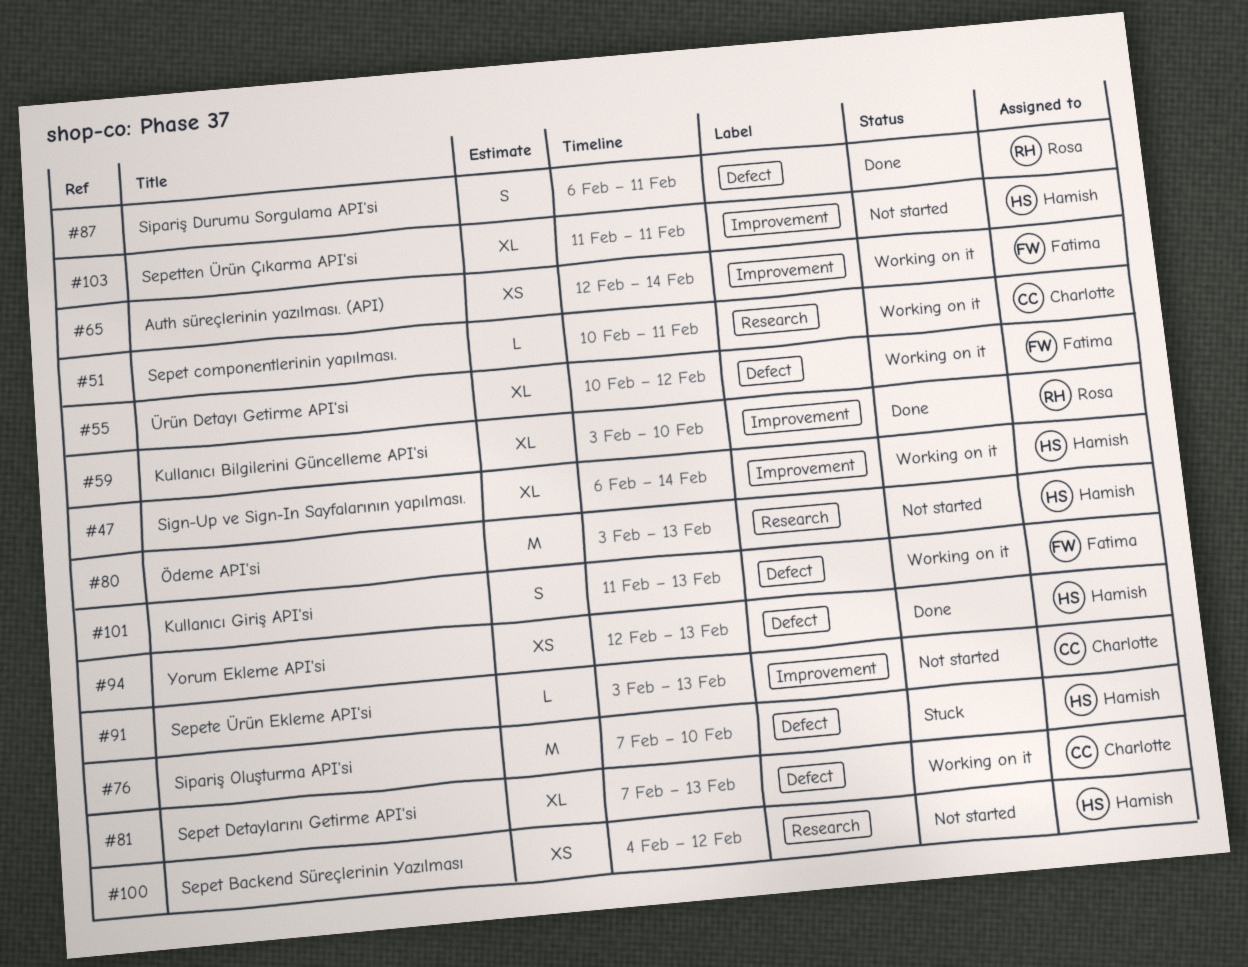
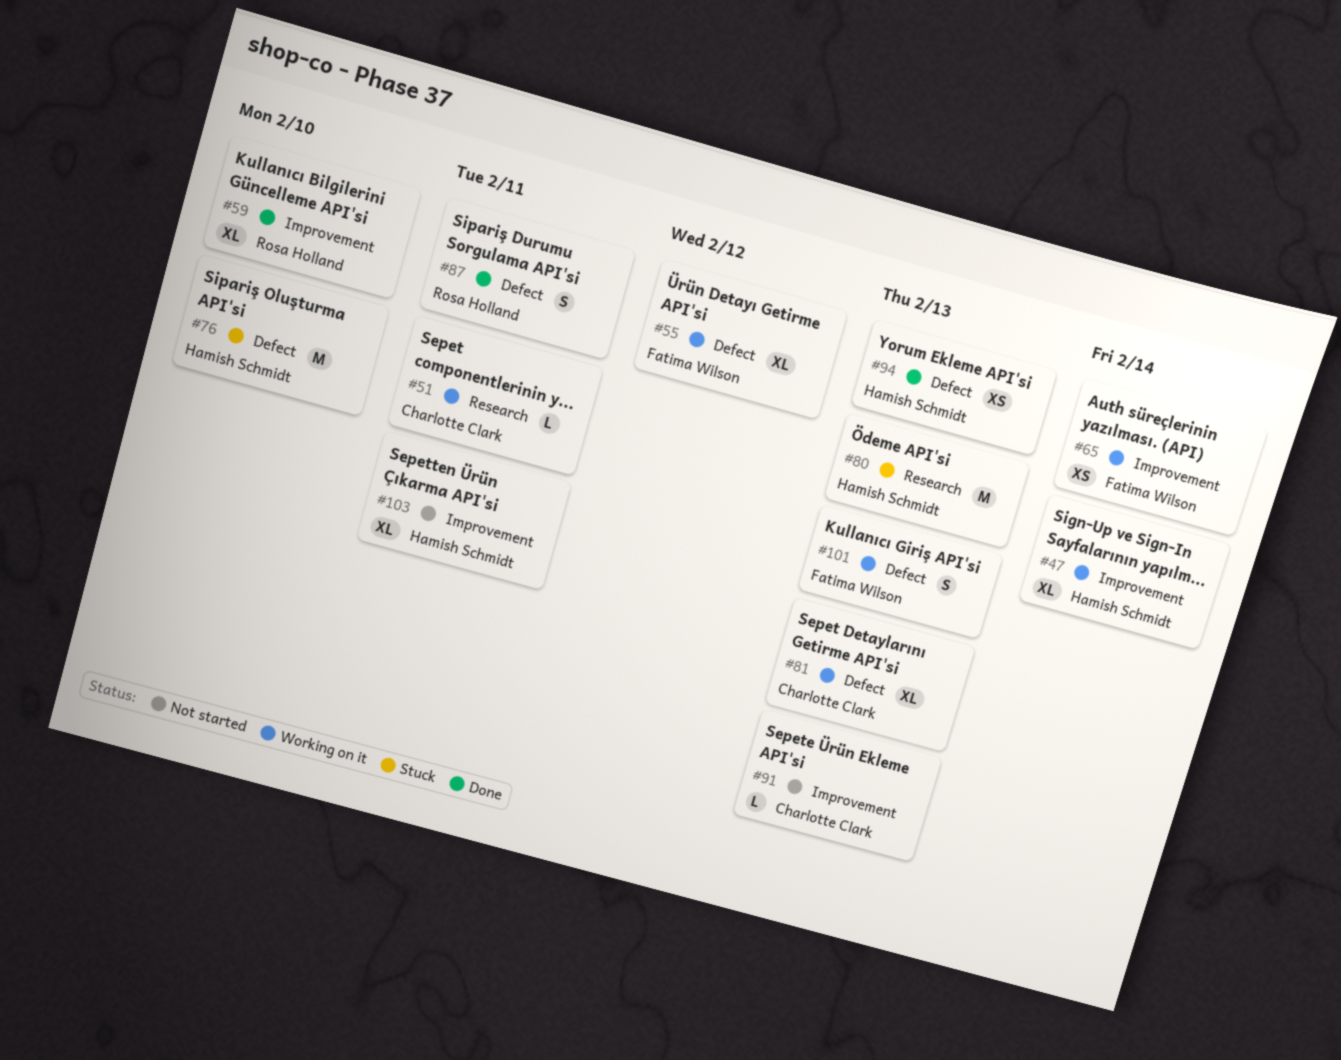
#80, status: Not started -> Stuck
#100: present -> none

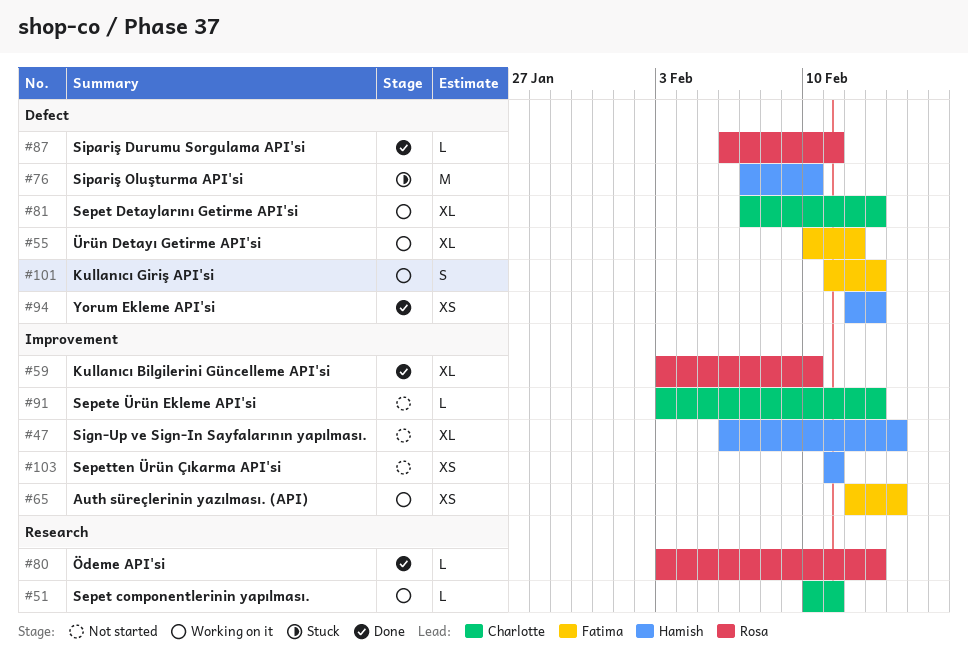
#47, status: Working on it -> Not started
#80, status: Stuck -> Done
#80, owner: Hamish Schmidt -> Rosa Holland
#80, estimate: M -> L
#87, estimate: S -> L
#103, estimate: XL -> XS

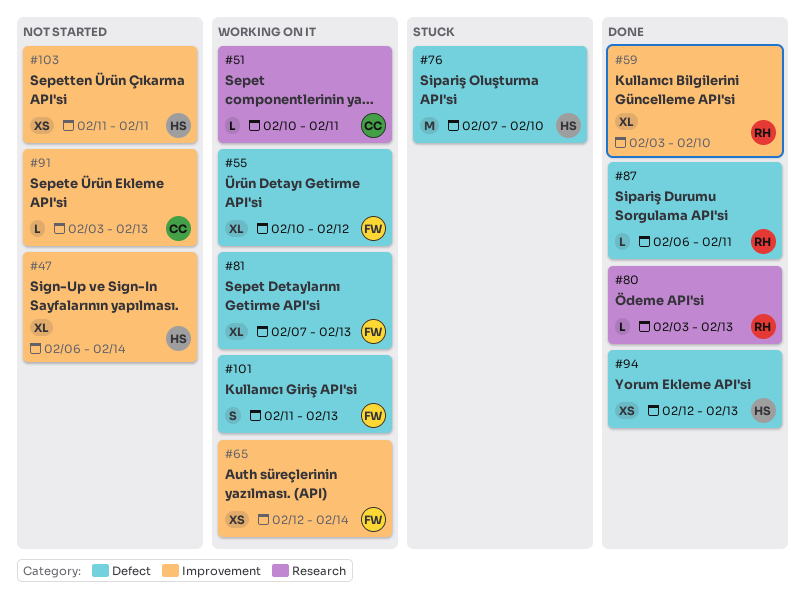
#81, owner: Charlotte -> Fatima

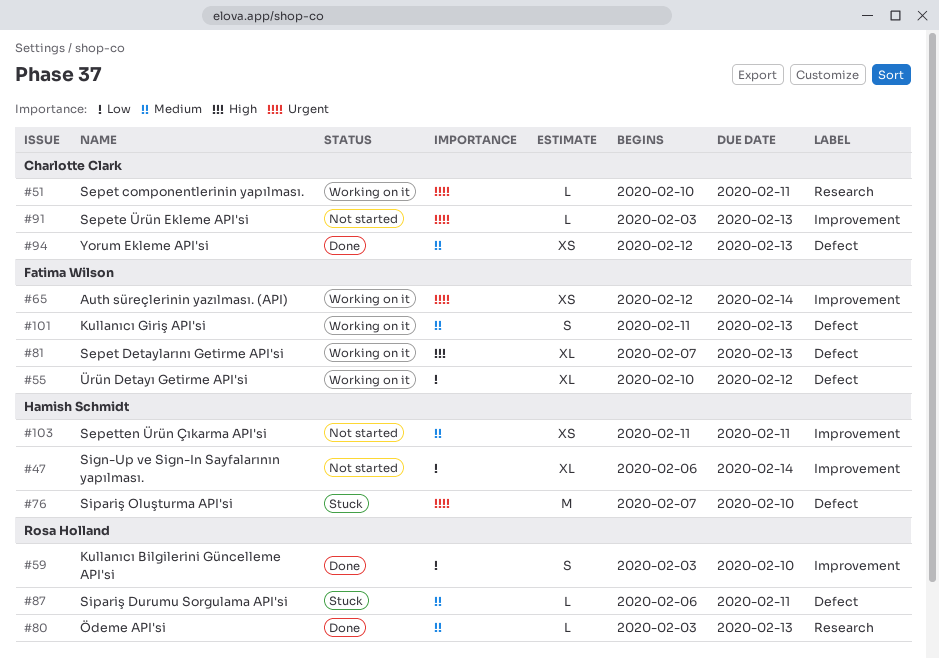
#59, estimate: XL -> S
#87, status: Done -> Stuck
#94, owner: Hamish Schmidt -> Charlotte Clark

